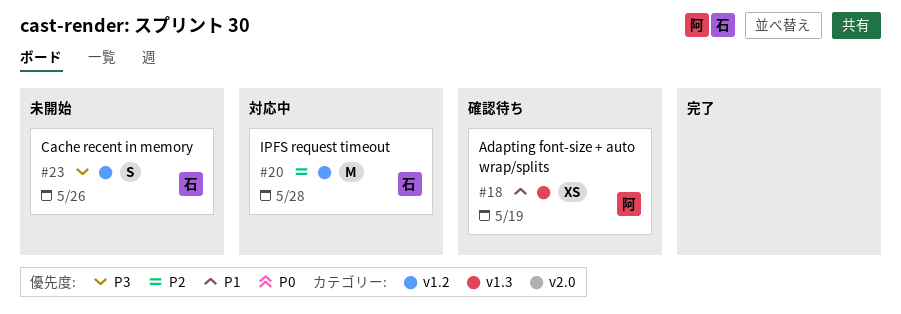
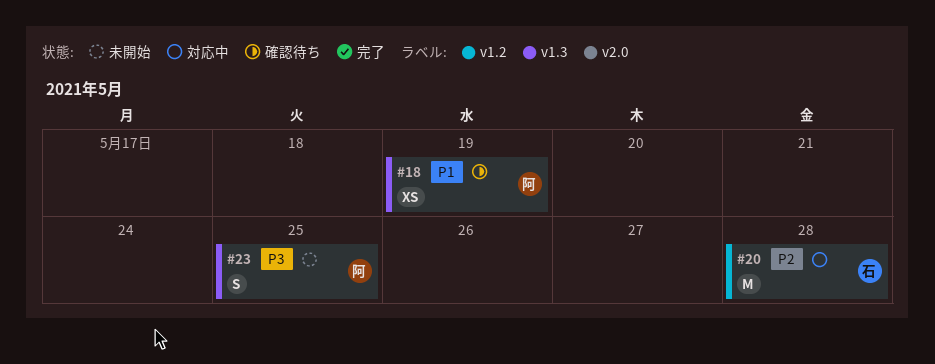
#23, owner: 石 -> 阿
#23, label: v1.2 -> v1.3
#23, due: May 26 -> May 25

